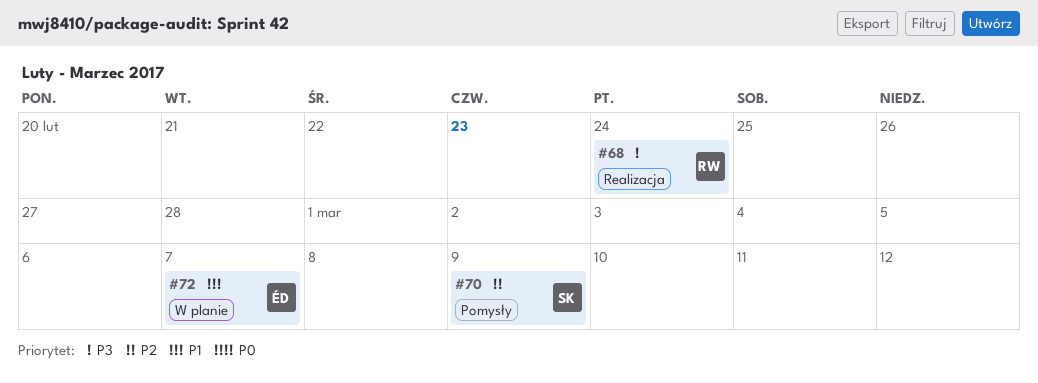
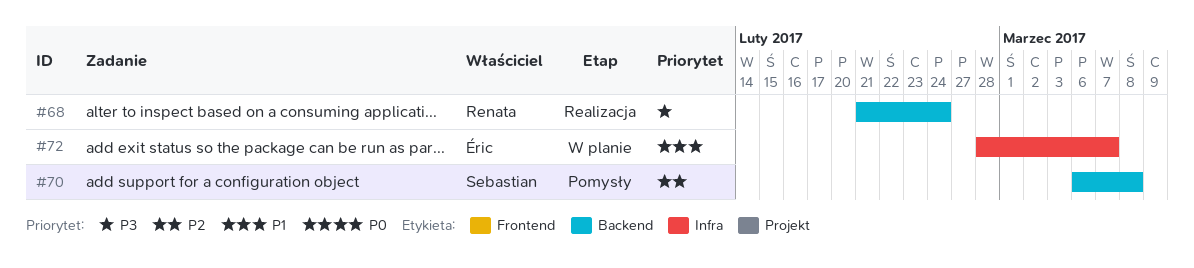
#70, due: Mar 9 -> Mar 8

